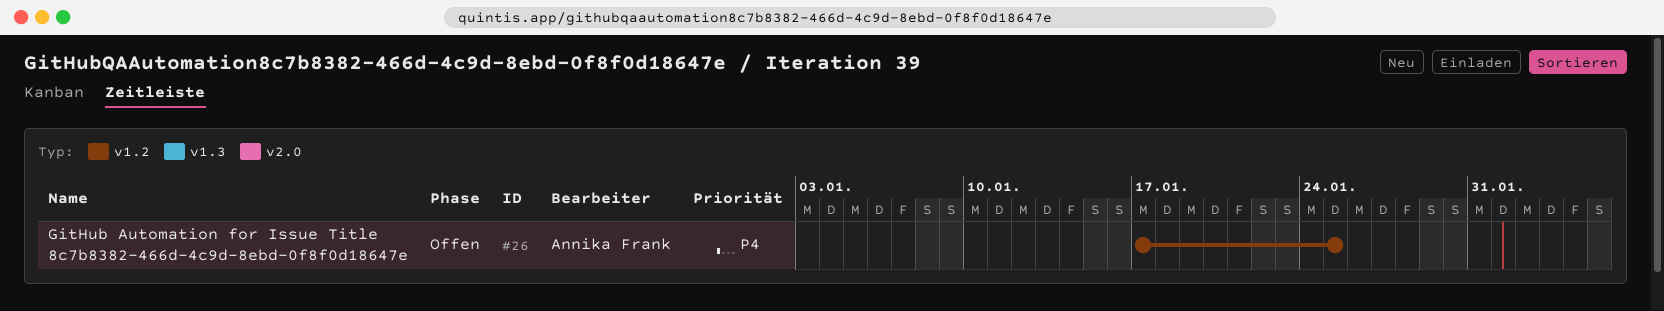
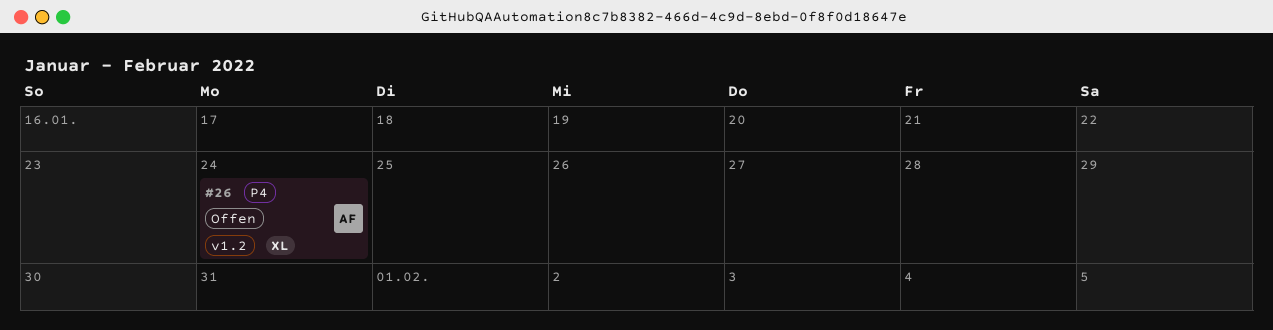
#26, due: Jan 25 -> Jan 24

